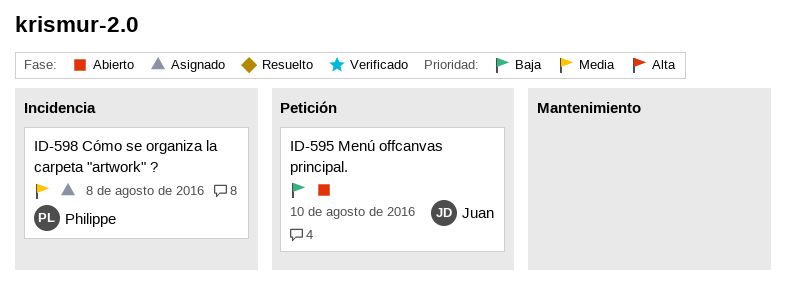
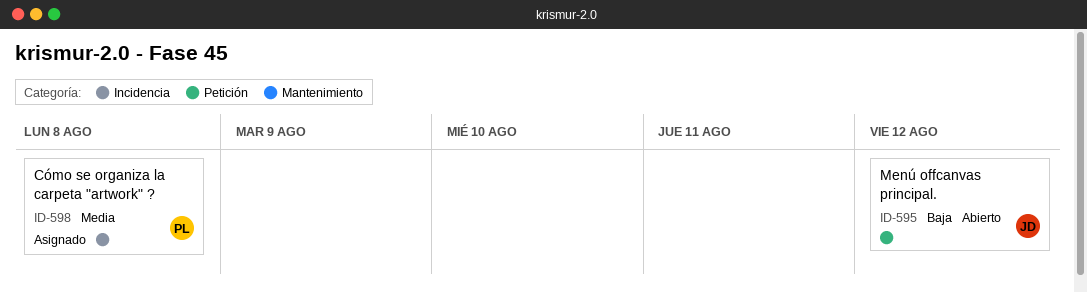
ID-595, due: Aug 10 -> Aug 12

